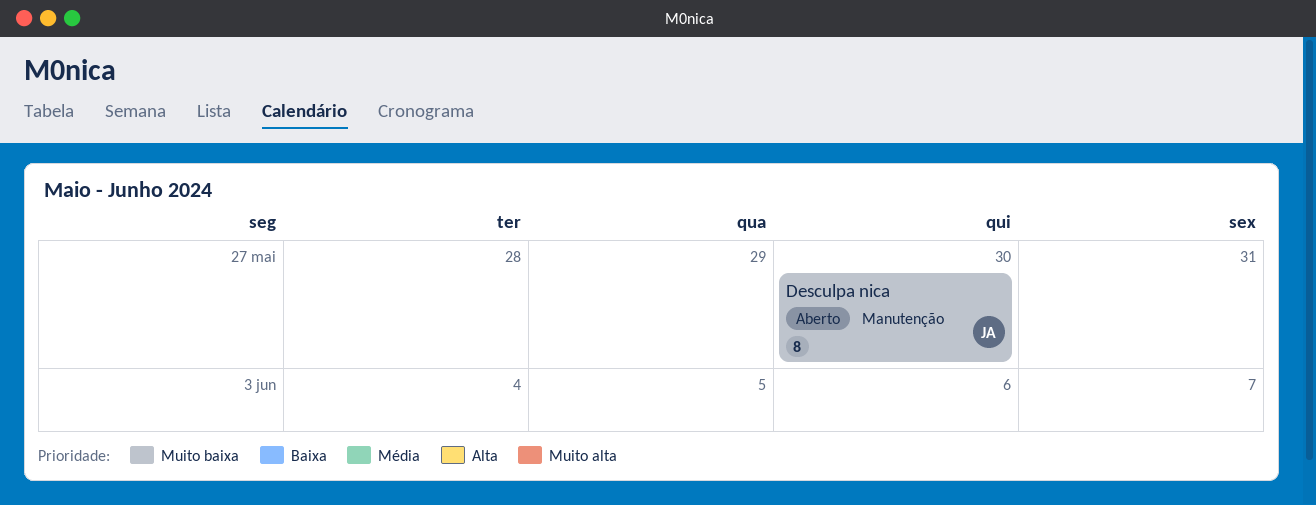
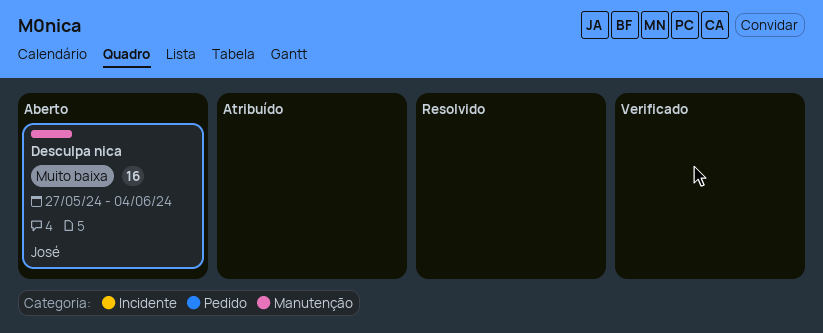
Desculpa nica, estimate: 8 -> 16
Desculpa nica, due: May 30 -> Jun 4

